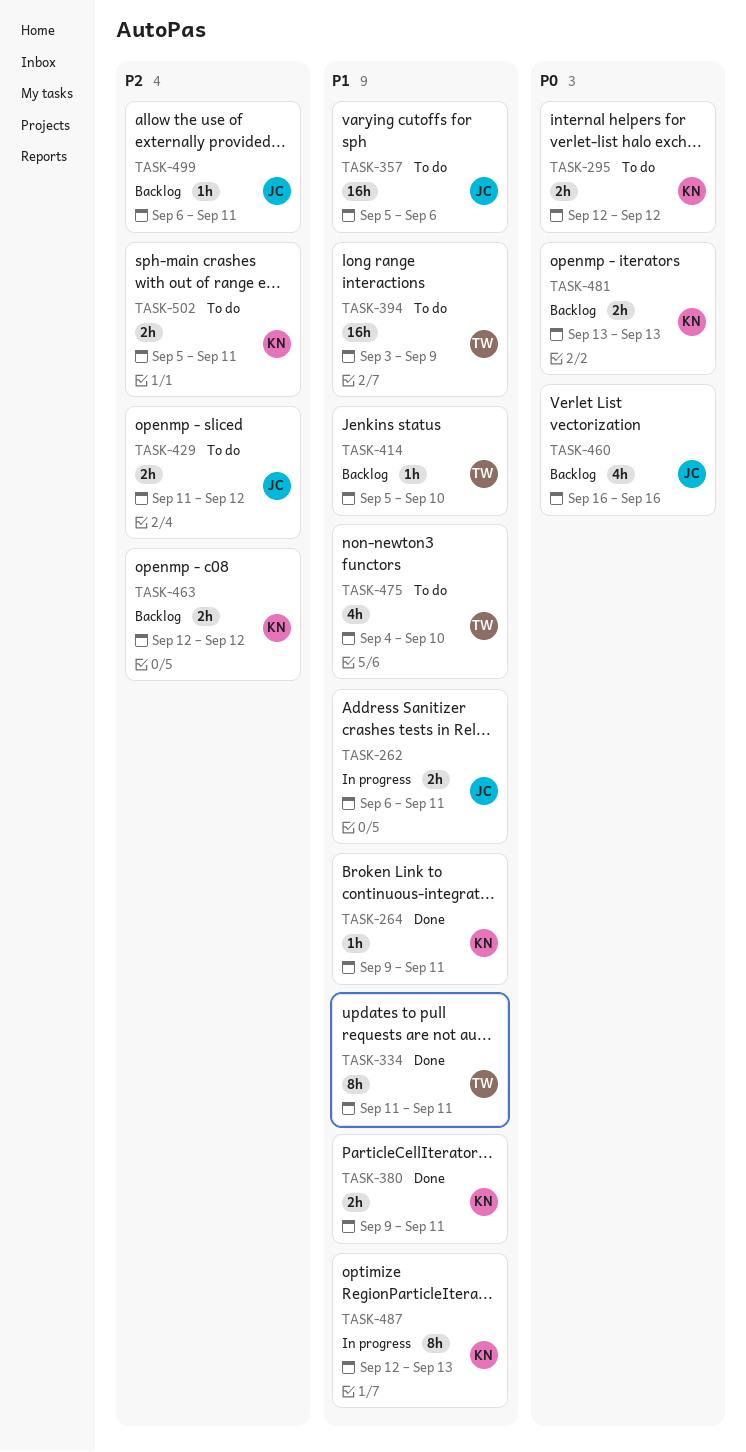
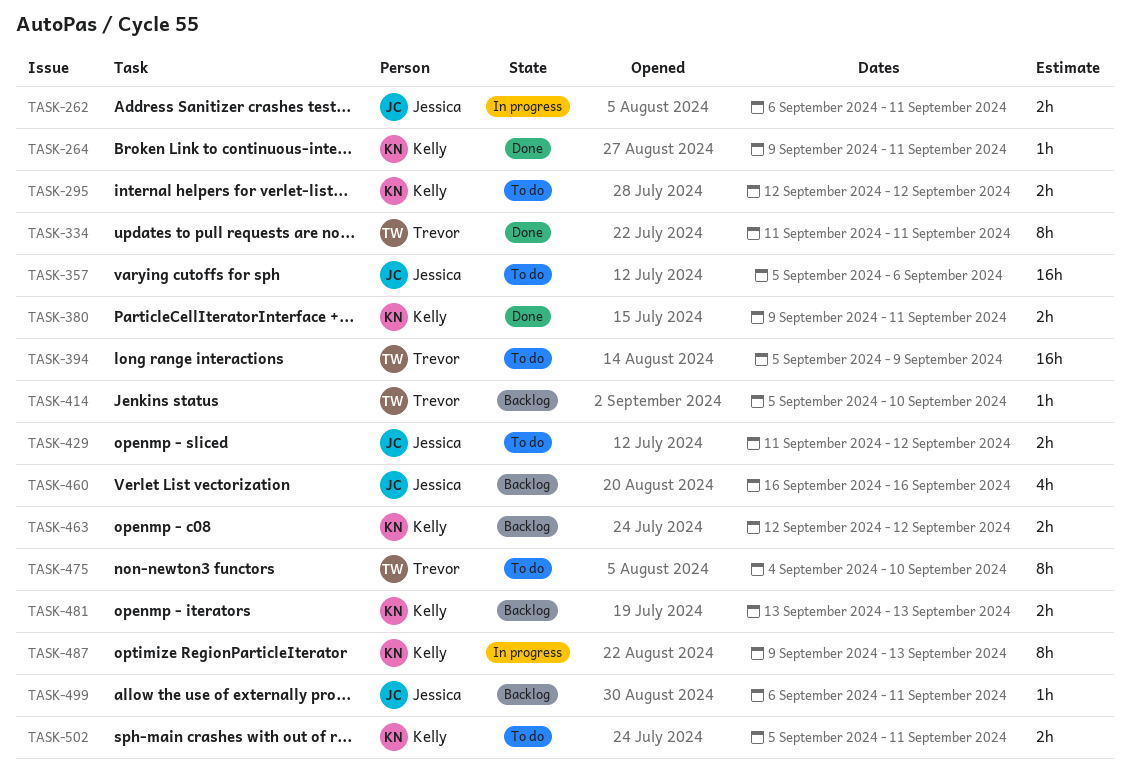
TASK-394, start: Sep 3 -> Sep 5
TASK-475, estimate: 4h -> 8h
TASK-487, start: Sep 12 -> Sep 9

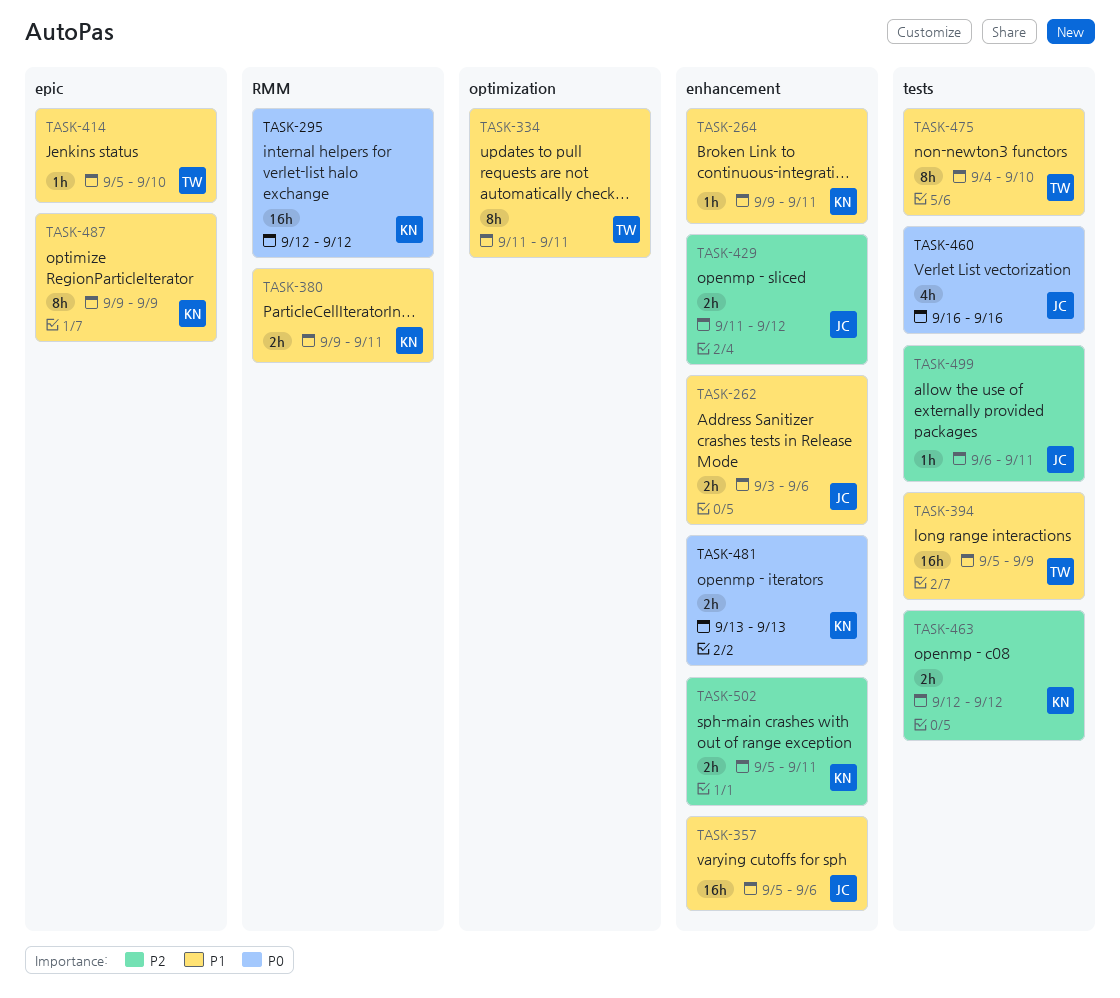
TASK-262, start: Sep 6 -> Sep 3
TASK-262, due: Sep 11 -> Sep 6
TASK-295, estimate: 2h -> 16h
TASK-487, due: Sep 13 -> Sep 9

